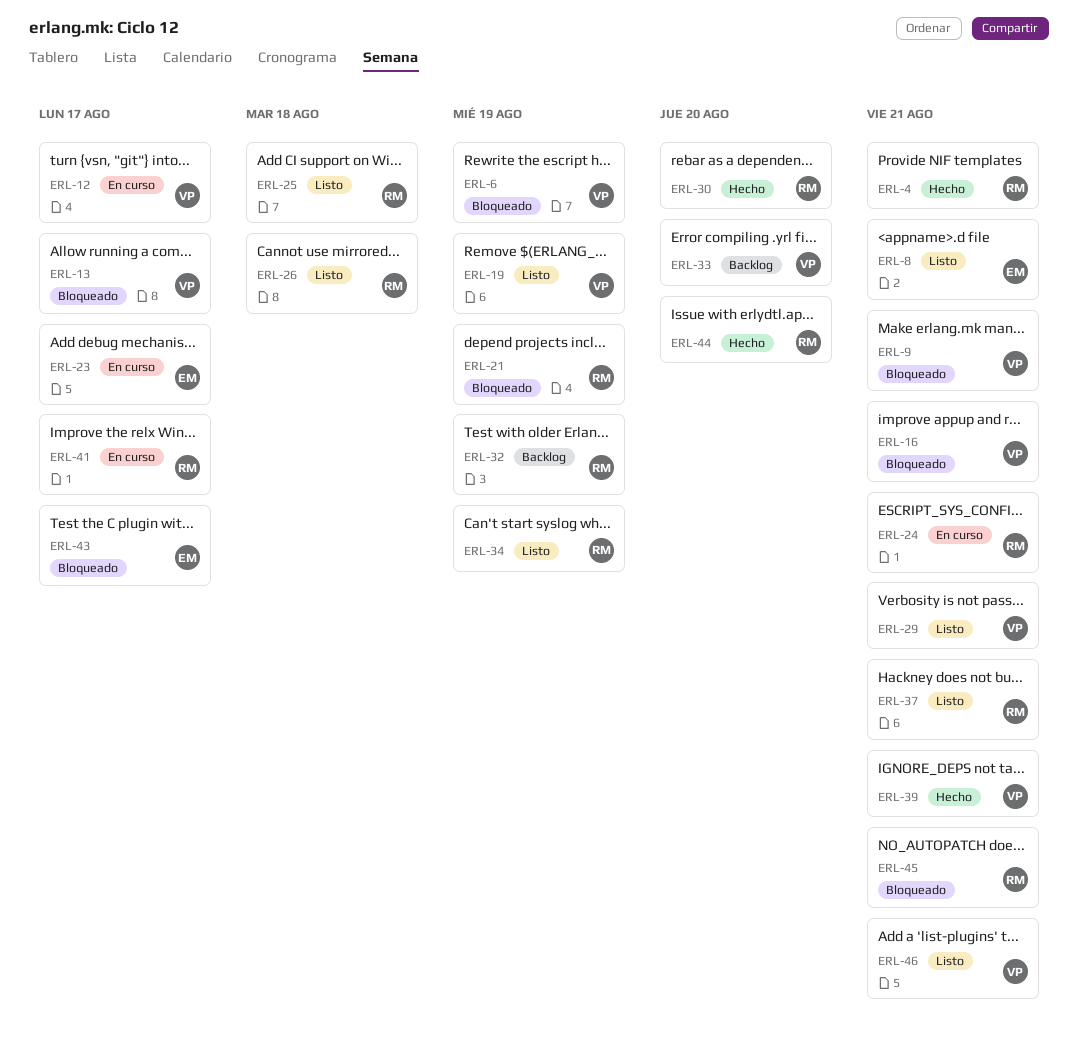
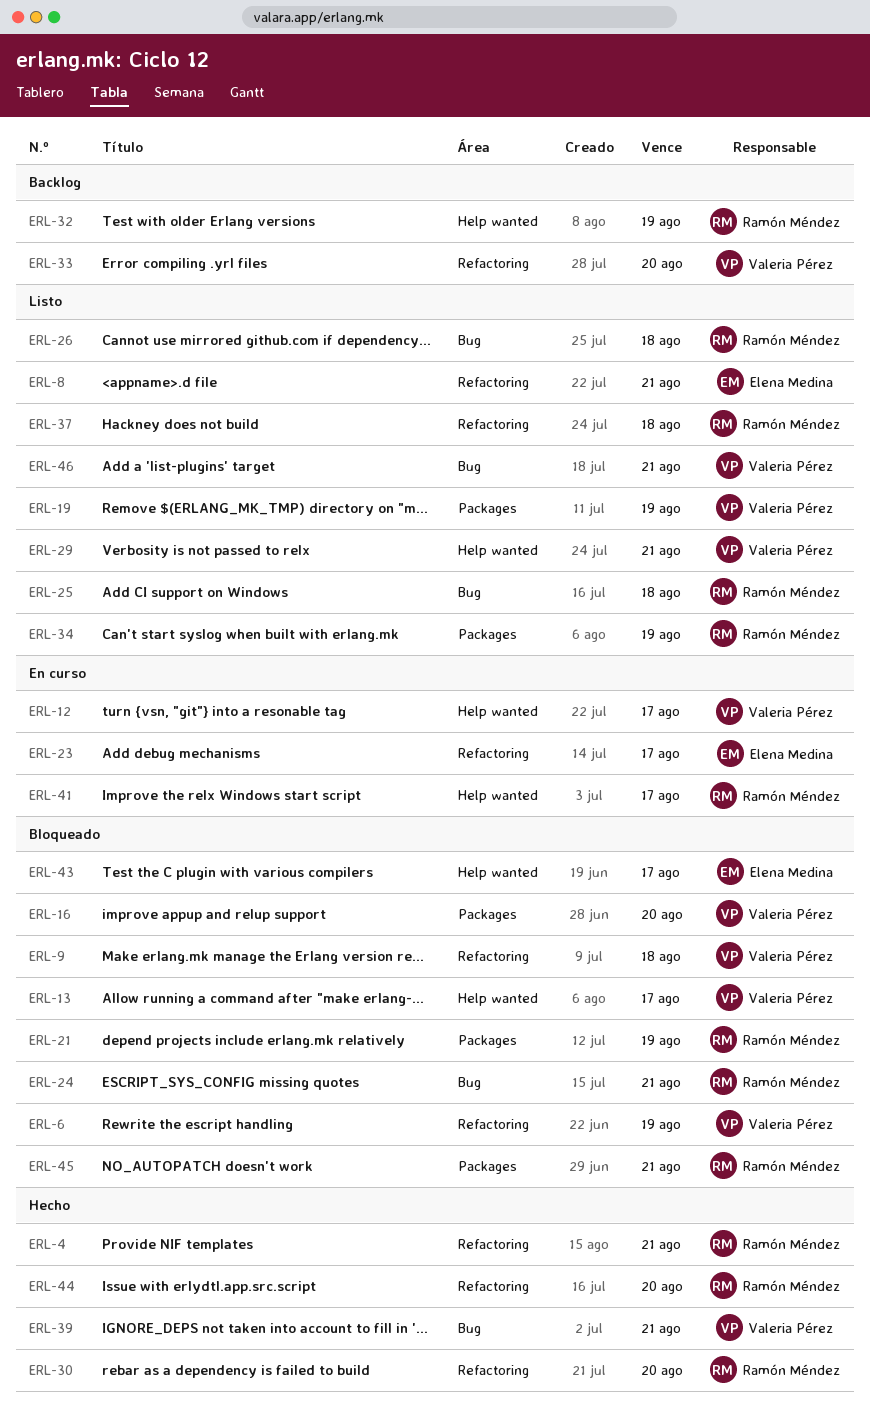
ERL-9, due: Aug 21 -> Aug 18
ERL-16, due: Aug 21 -> Aug 20
ERL-24, status: En curso -> Bloqueado
ERL-37, due: Aug 21 -> Aug 18

